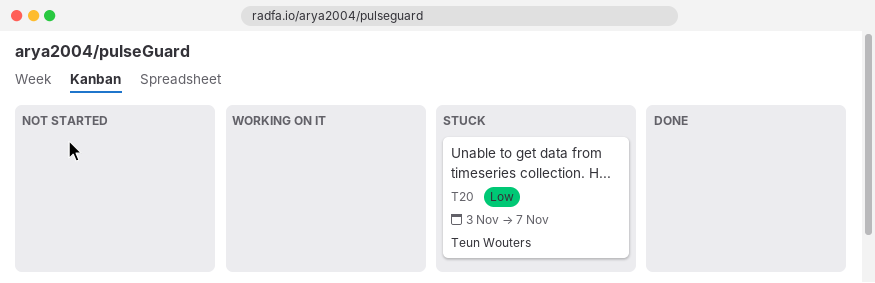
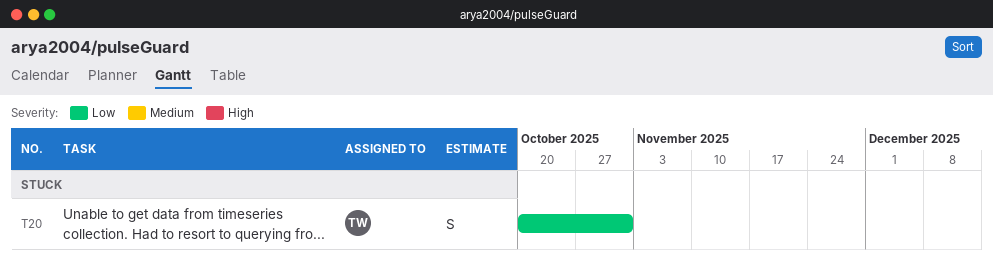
T20, start: Nov 3 -> Oct 20
T20, due: Nov 7 -> Oct 31

